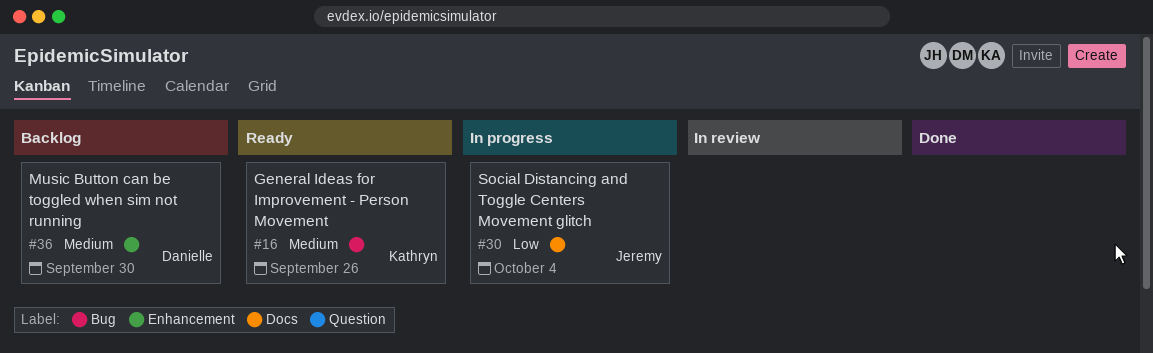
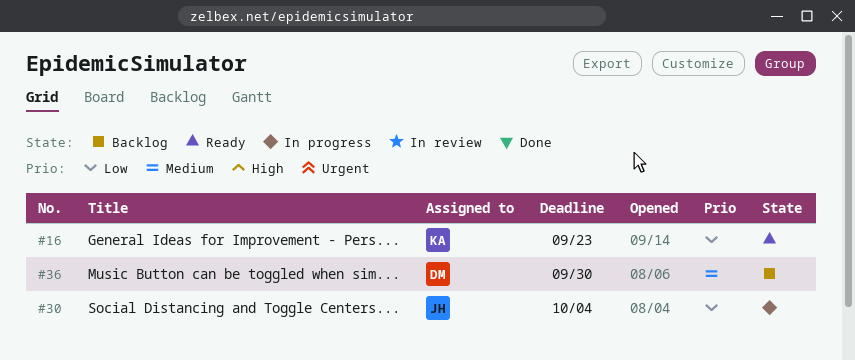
#16, priority: Medium -> Low
#16, due: Sep 26 -> Sep 23

